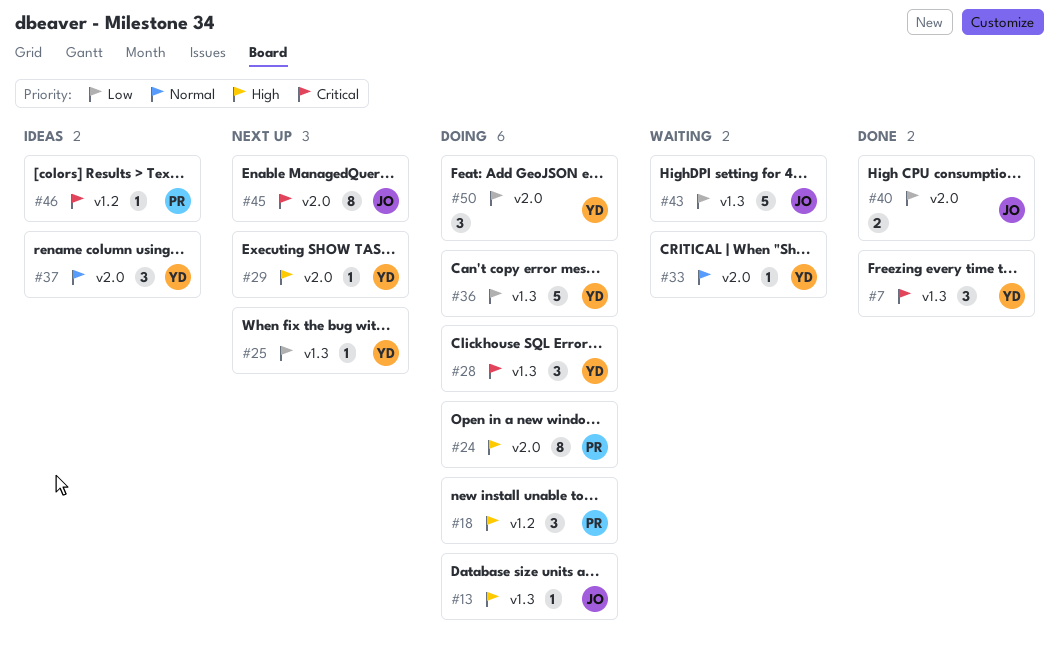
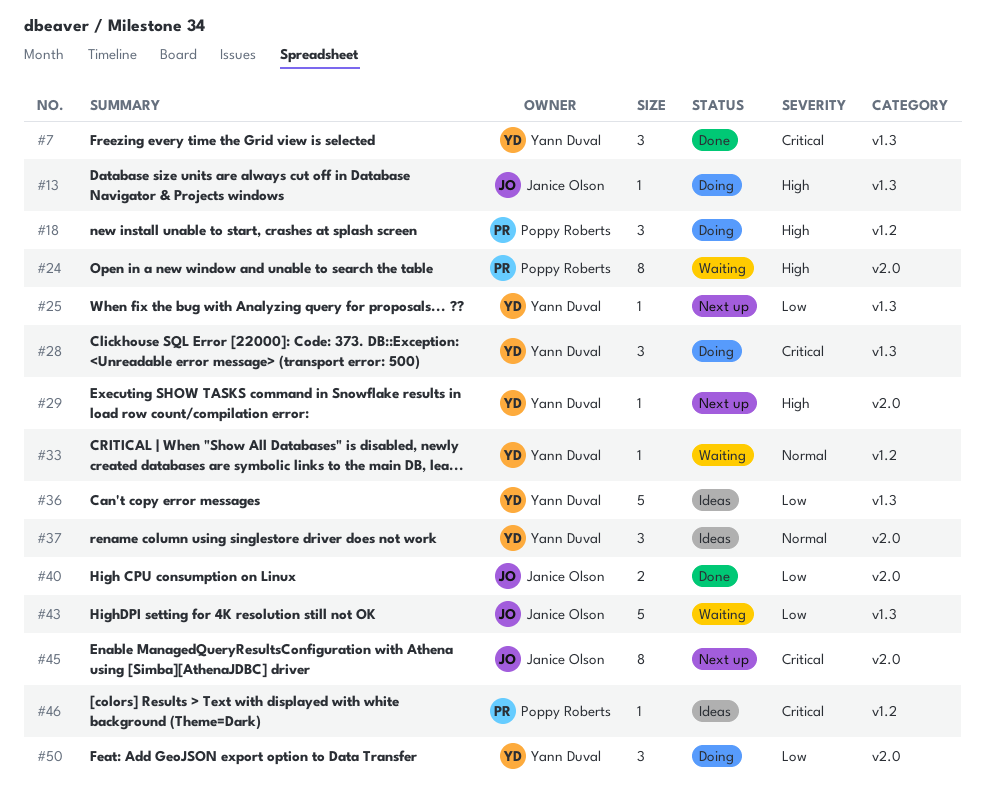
#24, status: Doing -> Waiting
#33, label: v2.0 -> v1.2
#36, status: Doing -> Ideas

